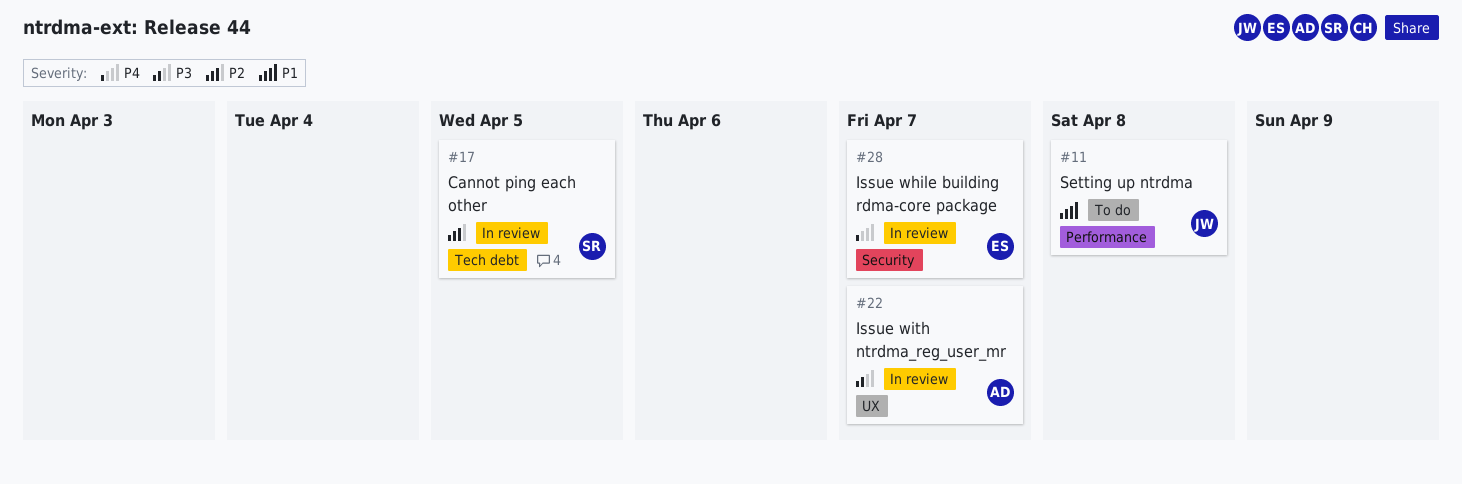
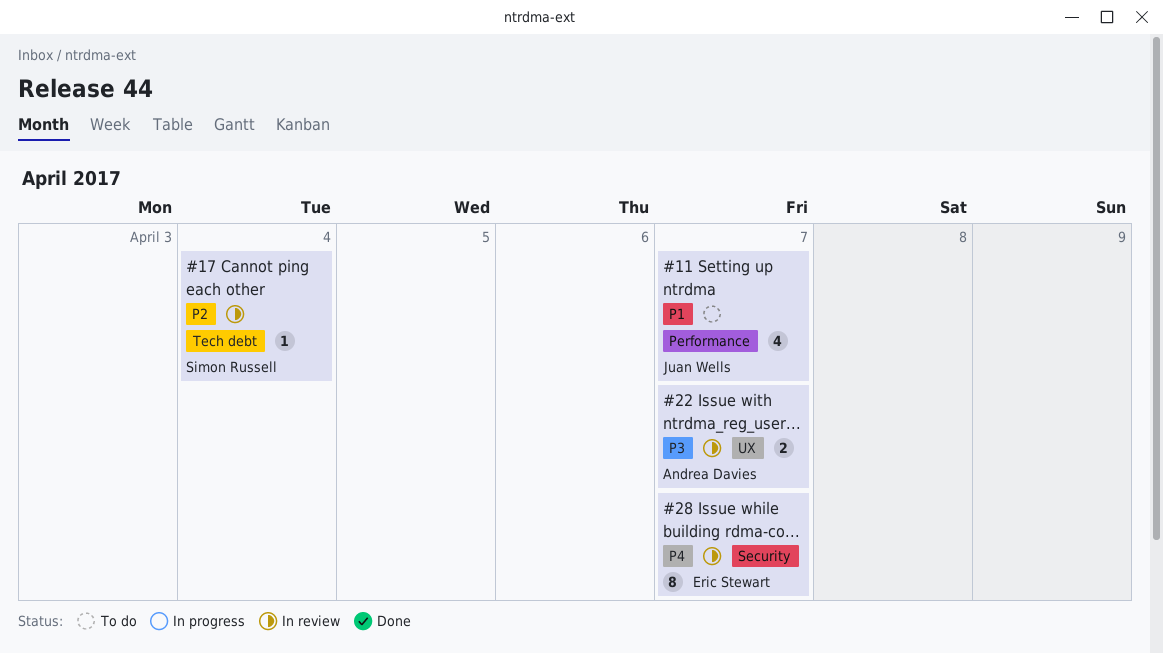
#11, due: Apr 8 -> Apr 7
#17, due: Apr 5 -> Apr 4

